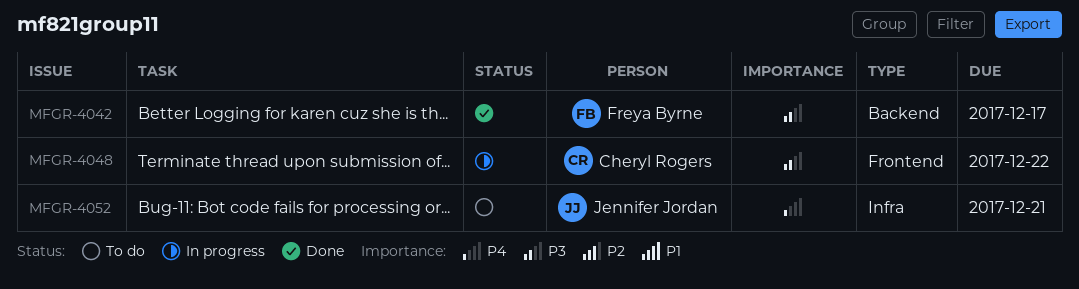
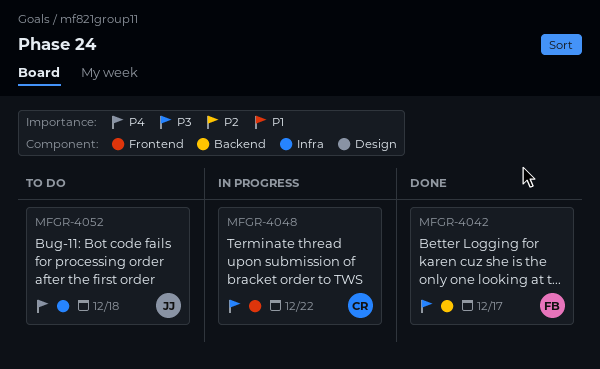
MFGR-4052, due: Dec 21 -> Dec 18

